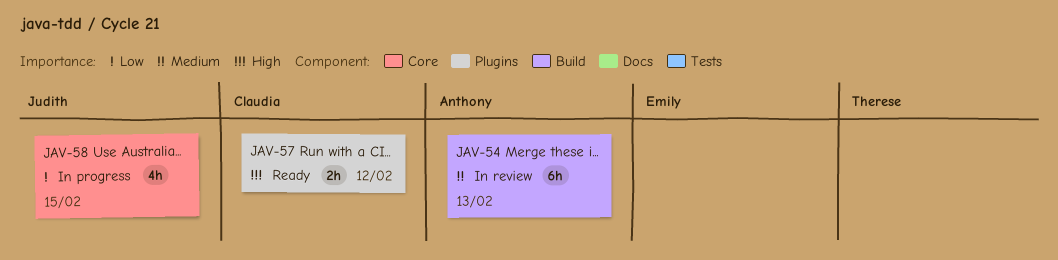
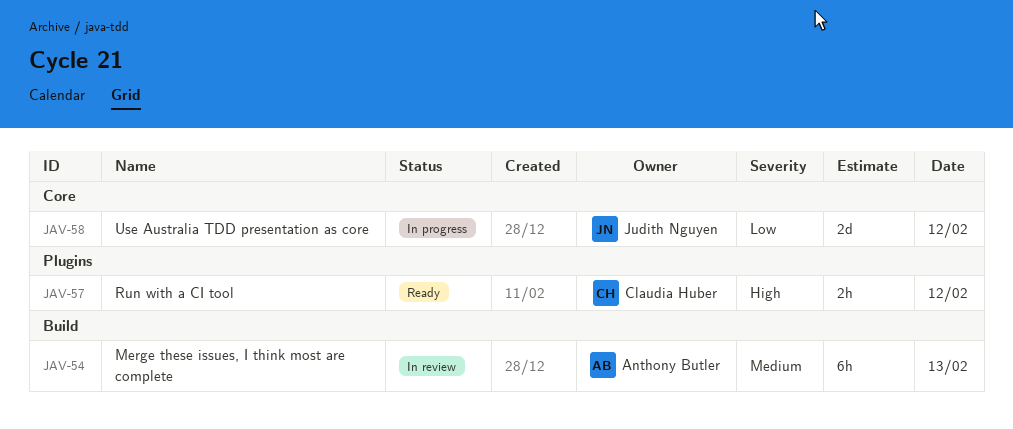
JAV-58, estimate: 4h -> 2d
JAV-58, day: Feb 15 -> Feb 12

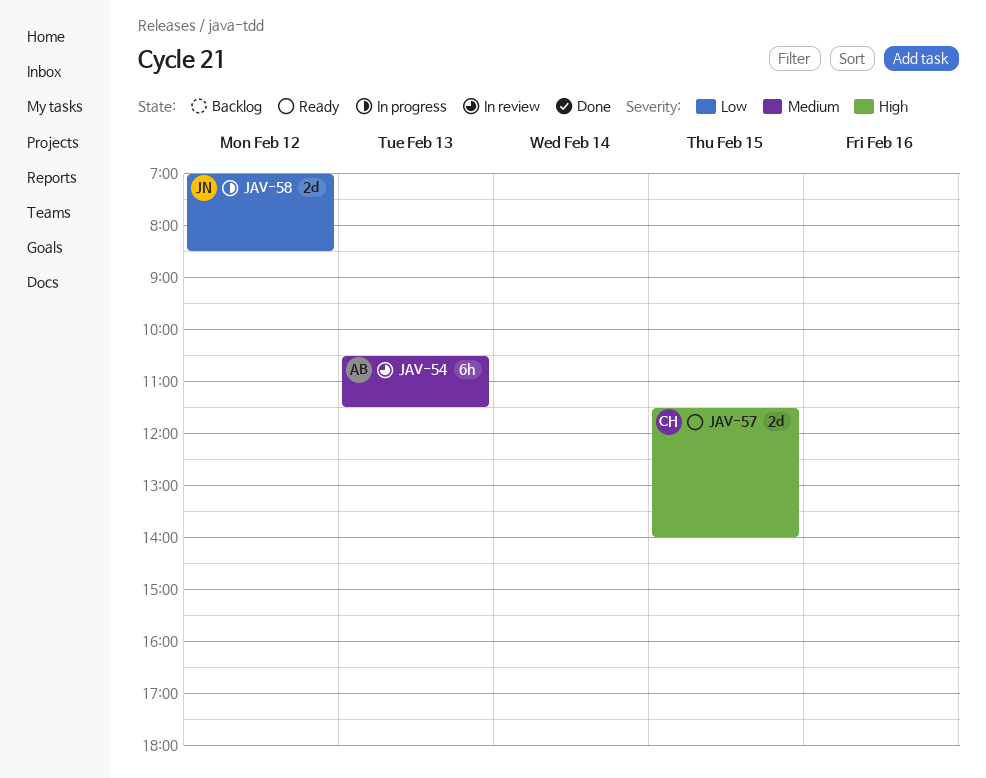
JAV-57, estimate: 2h -> 2d
JAV-57, day: Feb 12 -> Feb 15

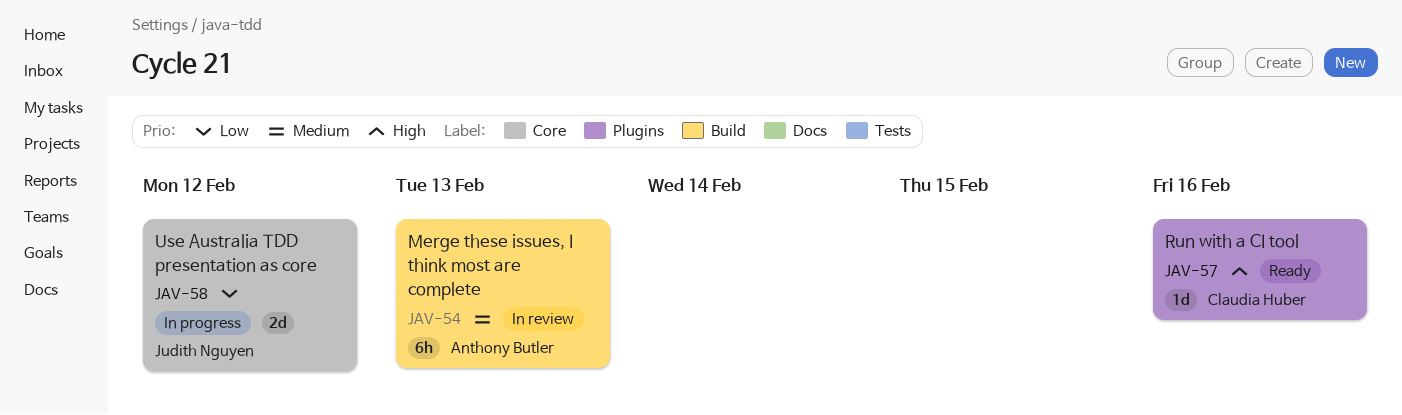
JAV-57, estimate: 2d -> 1d
JAV-57, day: Feb 15 -> Feb 16

